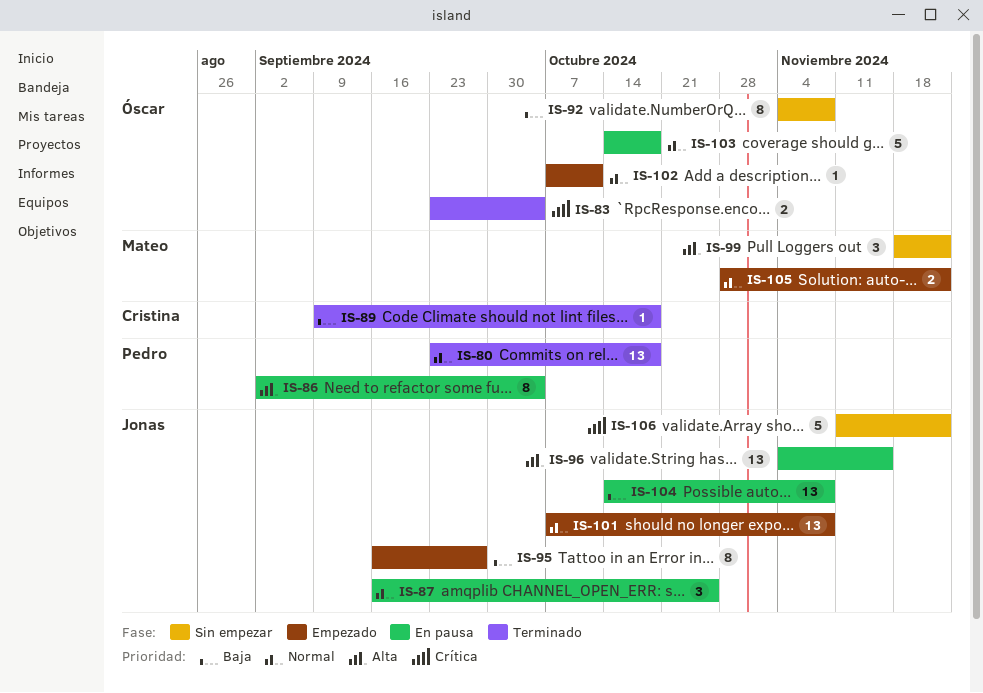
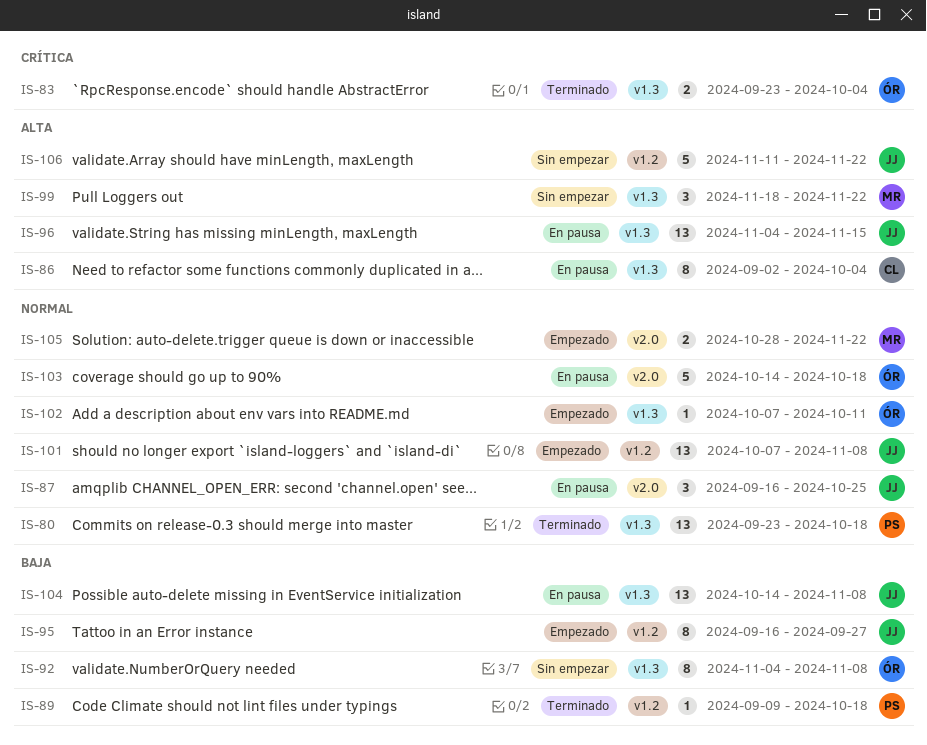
IS-86, owner: Pedro -> Cristina
IS-89, owner: Cristina -> Pedro
IS-106, priority: Crítica -> Alta

